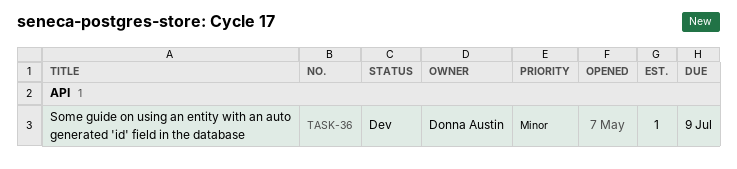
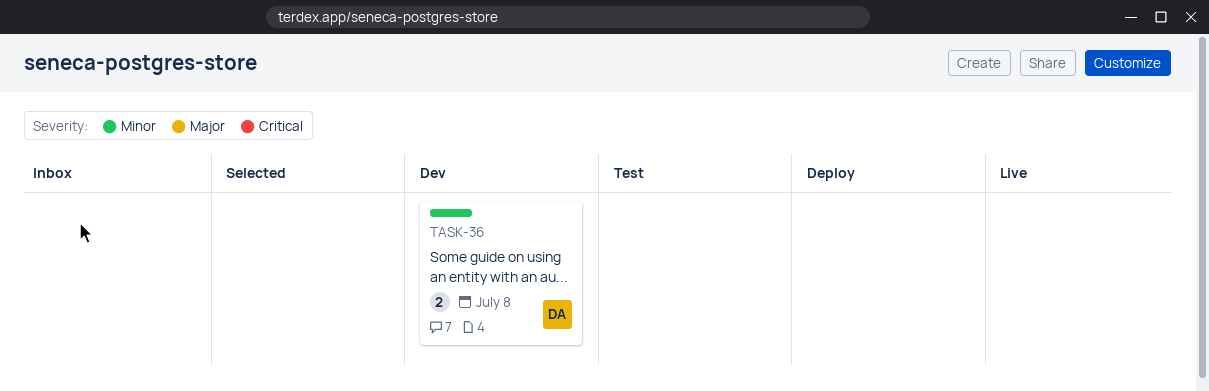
TASK-36, estimate: 1 -> 2
TASK-36, due: Jul 9 -> Jul 8

